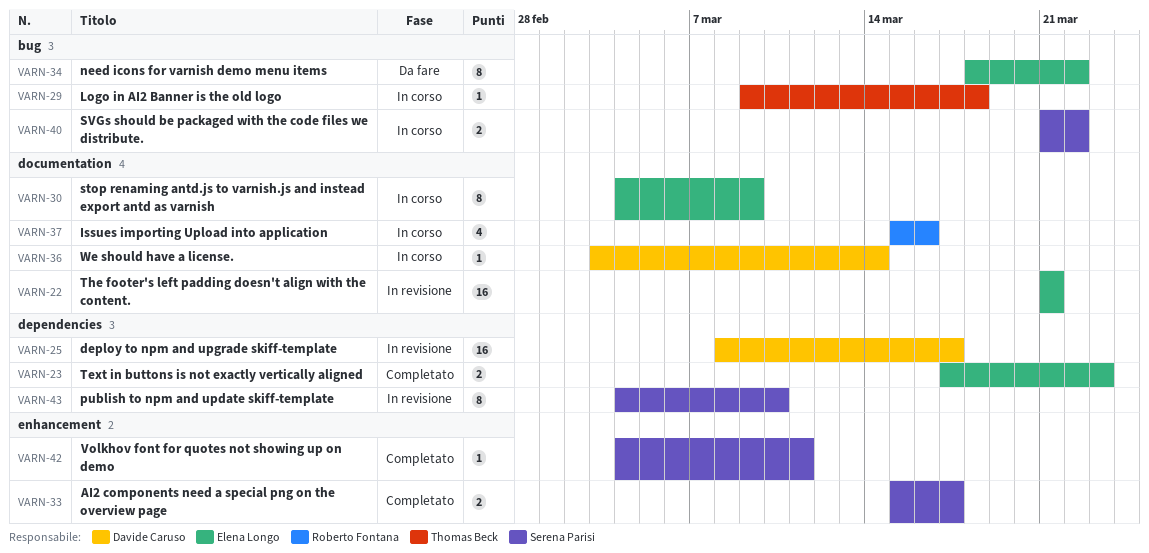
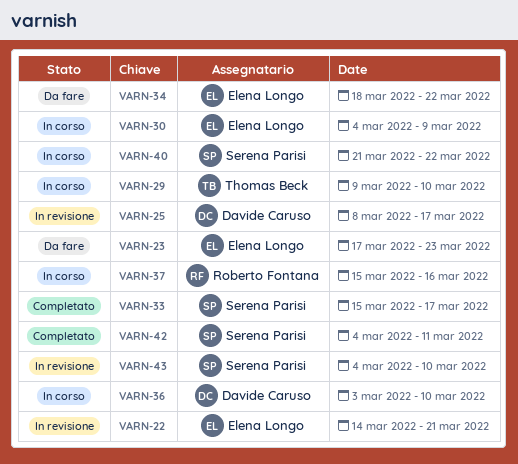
VARN-22, start: Mar 21 -> Mar 14
VARN-23, status: Completato -> Da fare
VARN-29, due: Mar 18 -> Mar 10
VARN-36, due: Mar 14 -> Mar 10

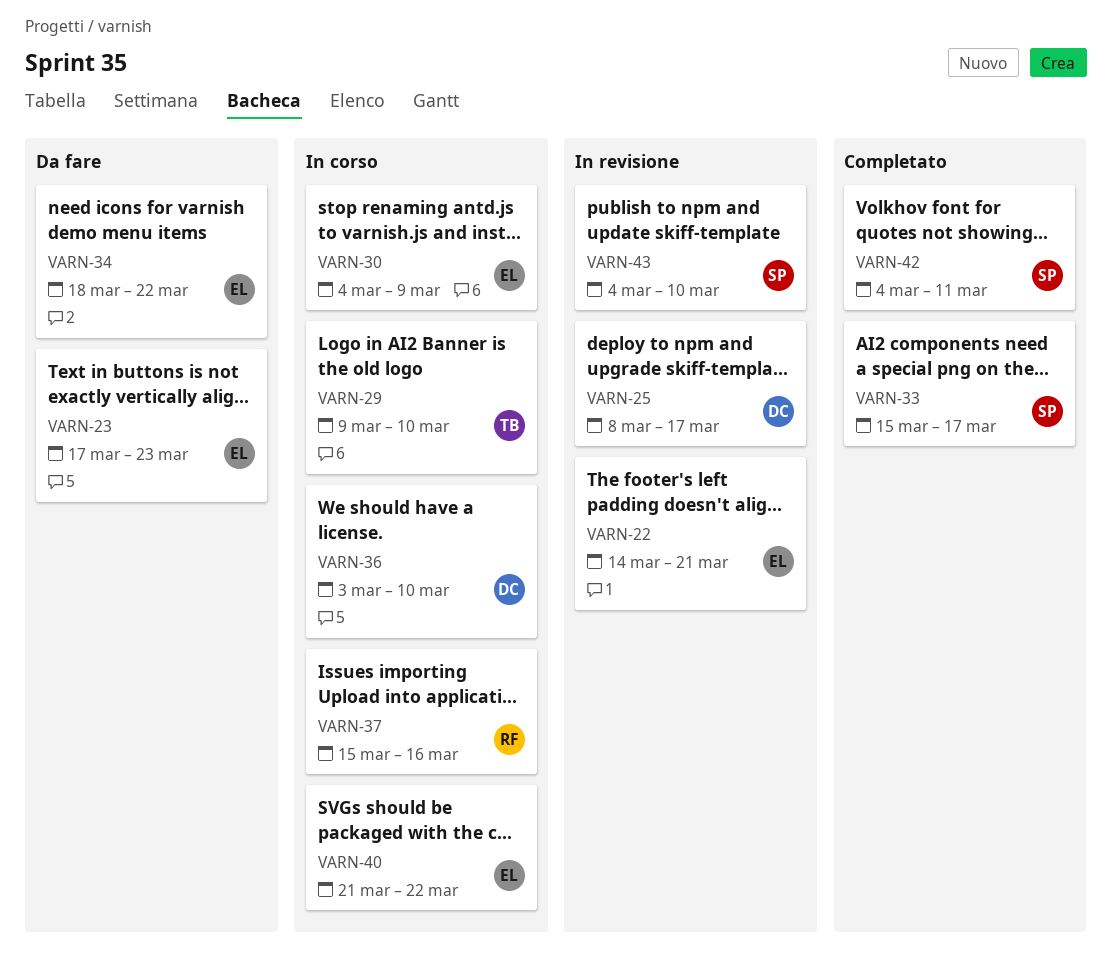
VARN-40, owner: Serena Parisi -> Elena Longo

